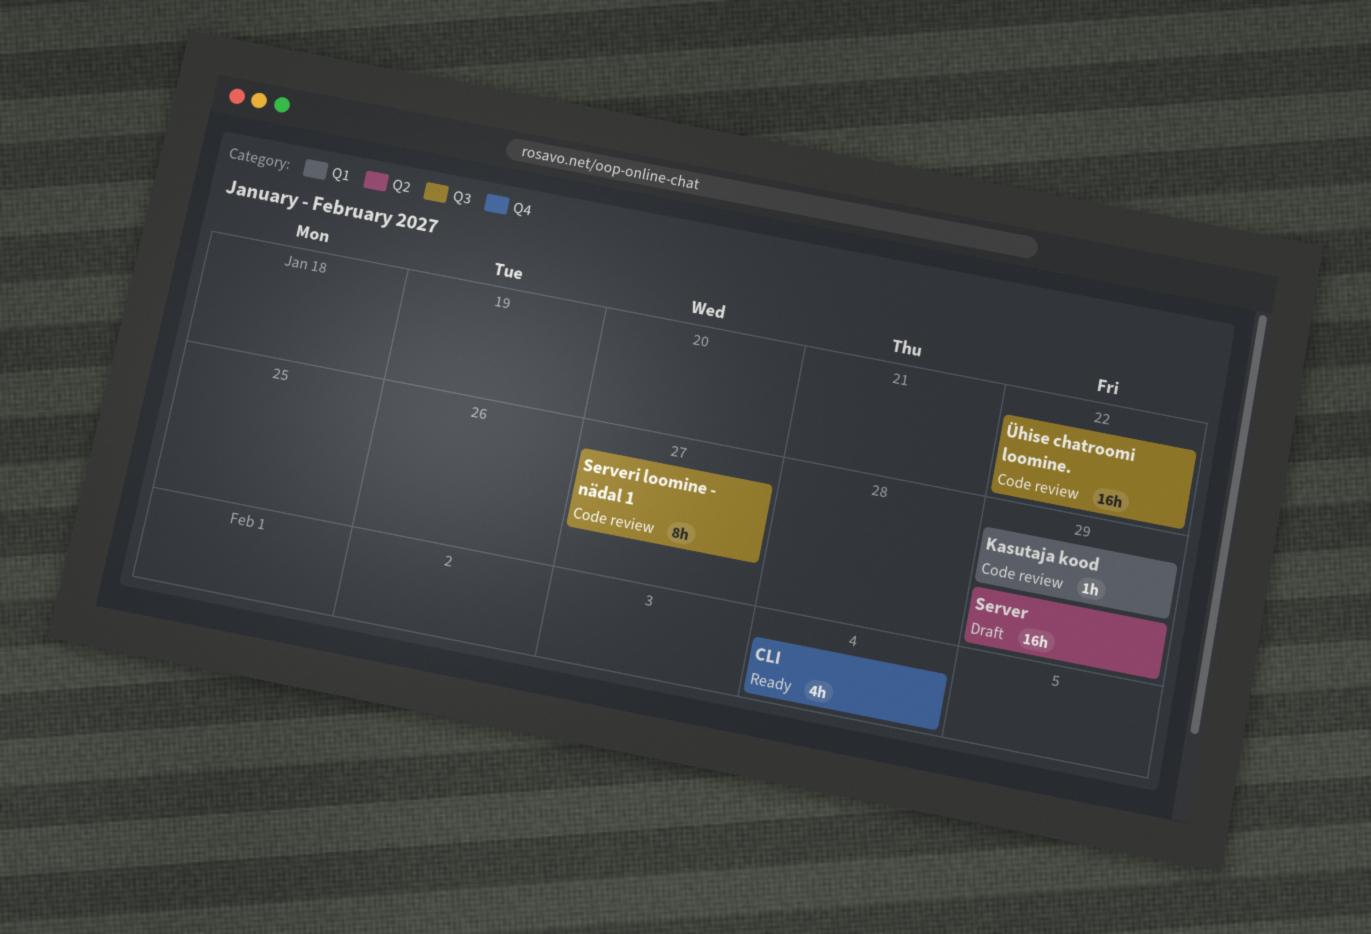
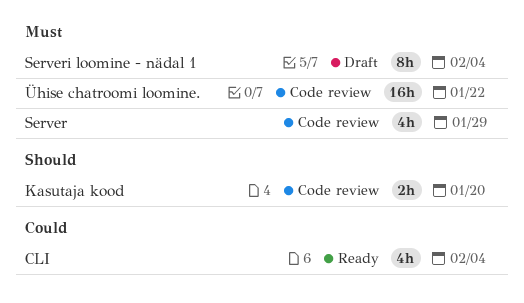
Kasutaja kood, estimate: 1h -> 2h
Kasutaja kood, due: Jan 29 -> Jan 20
Server, status: Draft -> Code review
Server, estimate: 16h -> 4h
Serveri loomine - nädal 1, status: Code review -> Draft
Serveri loomine - nädal 1, due: Jan 27 -> Feb 4

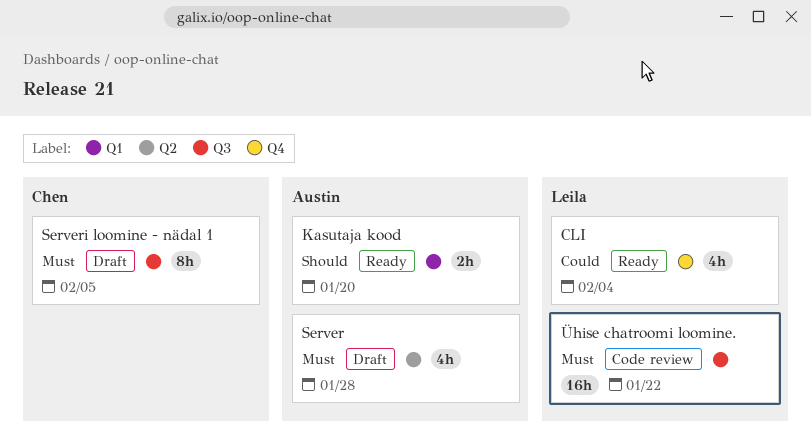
Kasutaja kood, status: Code review -> Ready
Server, status: Code review -> Draft
Server, due: Jan 29 -> Jan 28
Serveri loomine - nädal 1, due: Feb 4 -> Feb 5

